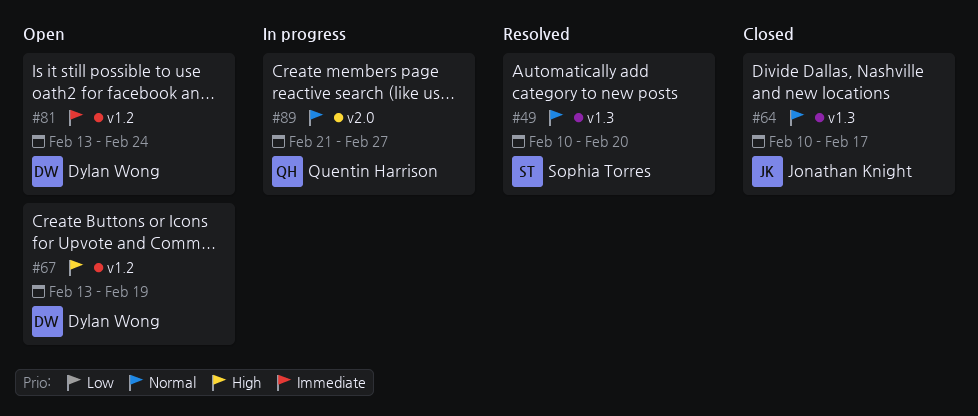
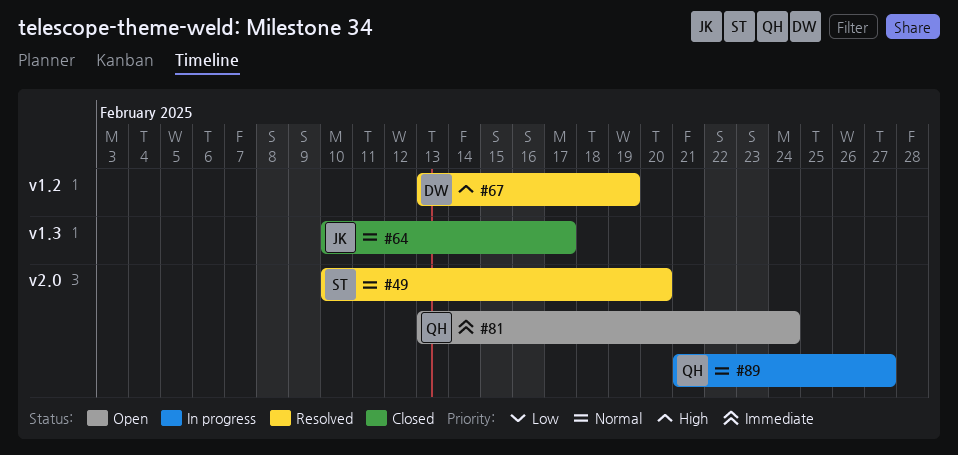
#49, label: v1.3 -> v2.0
#67, status: Open -> Resolved
#81, owner: Dylan Wong -> Quentin Harrison
#81, label: v1.2 -> v2.0

